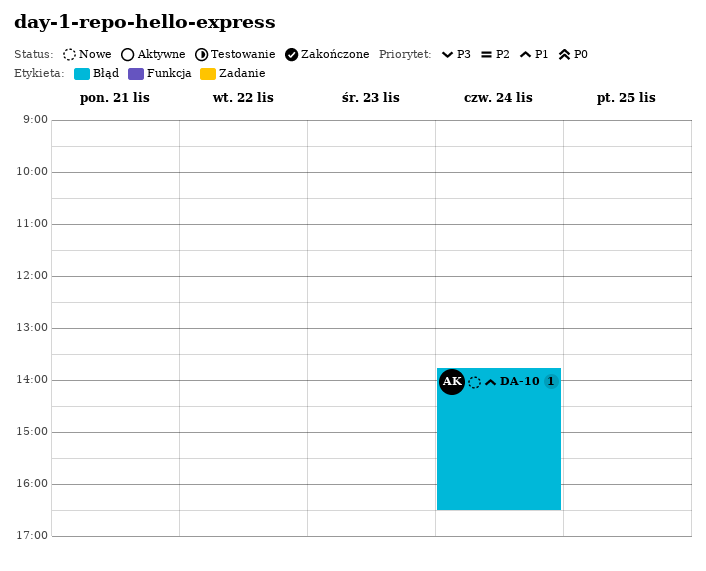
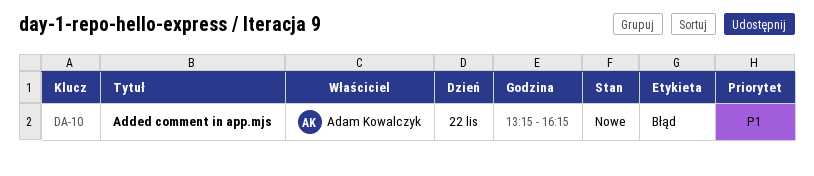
DA-10, day: Nov 24 -> Nov 22
DA-10, begins: 13:45 -> 13:15
DA-10, ends: 16:30 -> 16:15

